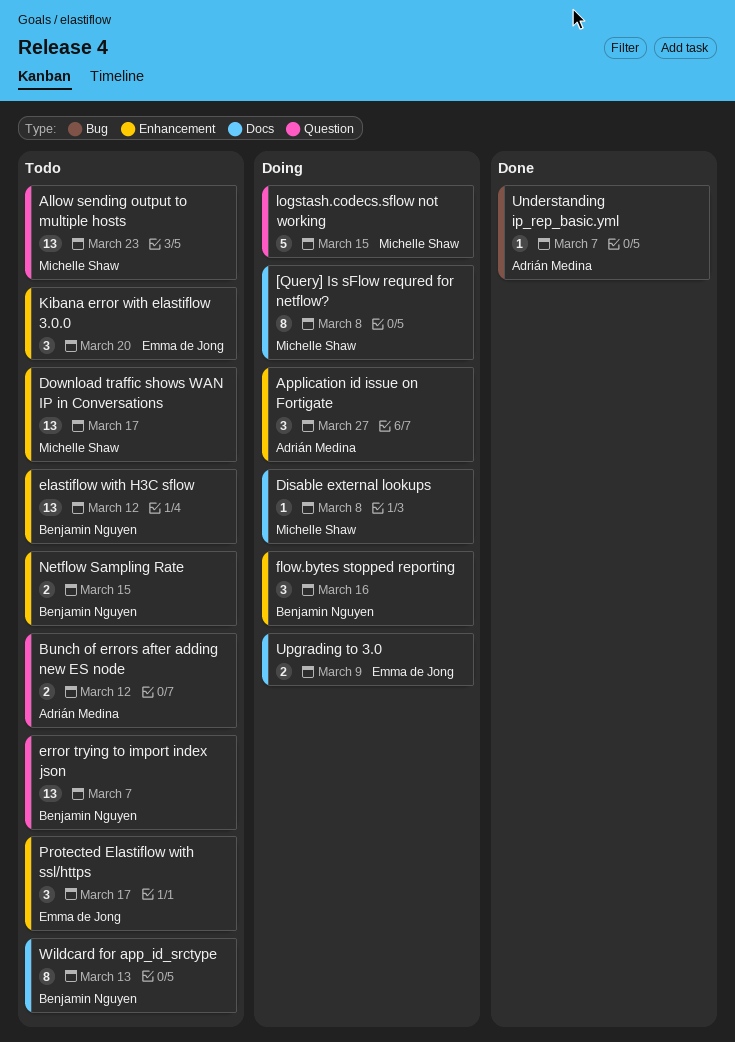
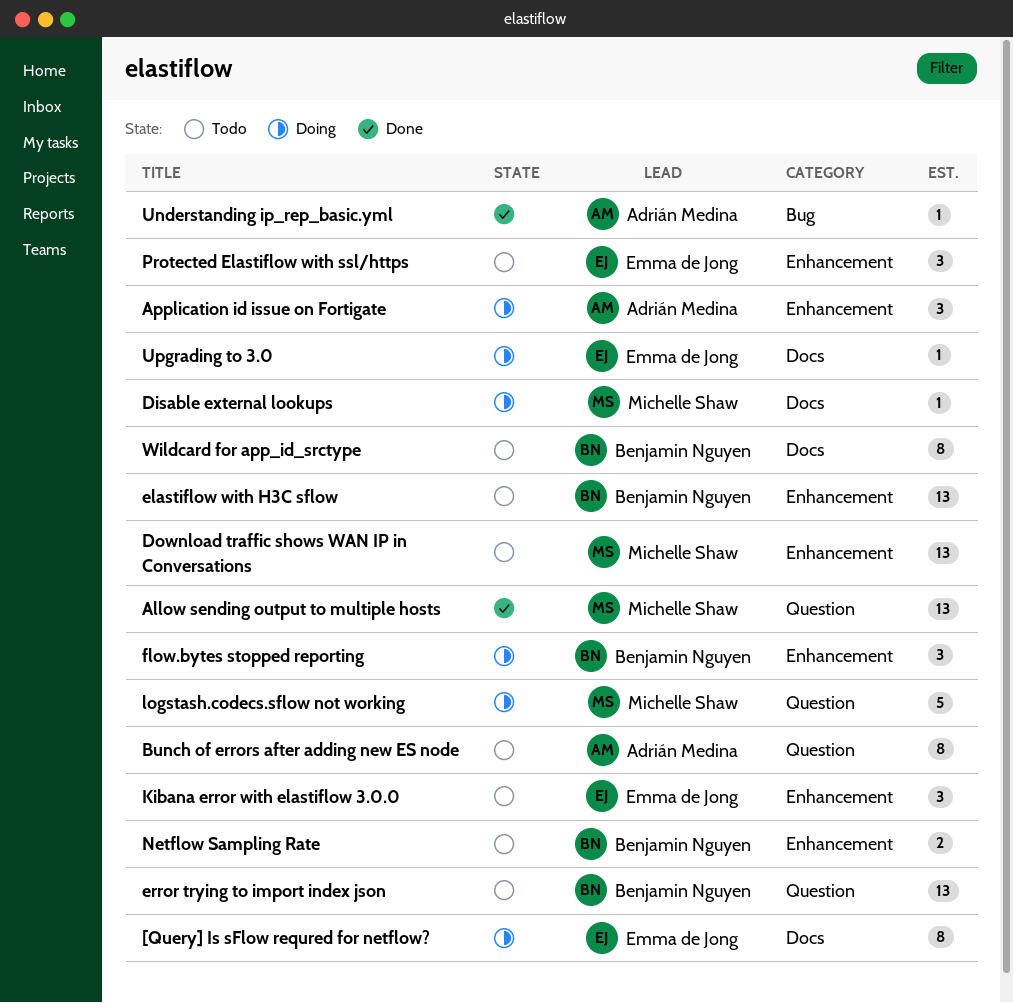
[Query] Is sFlow requred for netflow?, owner: Michelle Shaw -> Emma de Jong
Allow sending output to multiple hosts, status: Todo -> Done
Bunch of errors after adding new ES node, estimate: 2 -> 8
Upgrading to 3.0, estimate: 2 -> 1

